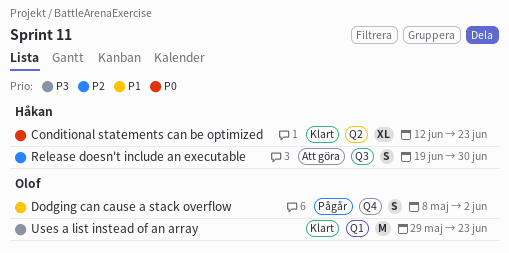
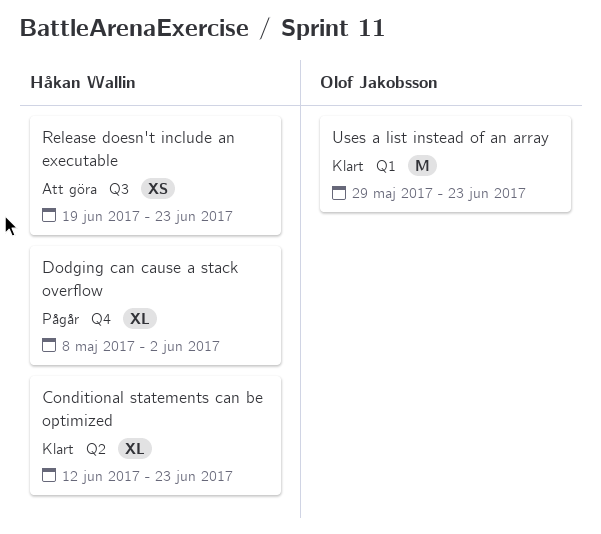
Dodging can cause a stack overflow, owner: Olof Jakobsson -> Håkan Wallin
Dodging can cause a stack overflow, estimate: S -> XL
Release doesn't include an executable, estimate: S -> XS
Release doesn't include an executable, due: Jun 30 -> Jun 23

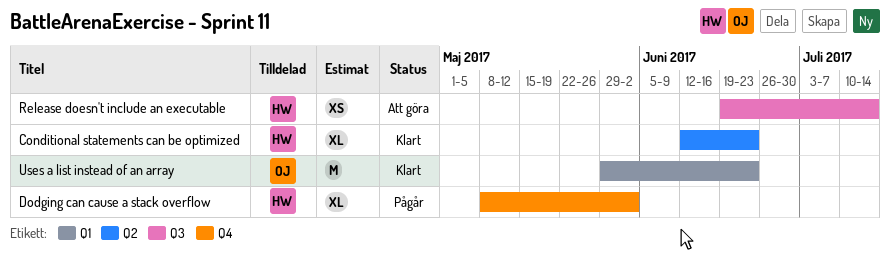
Release doesn't include an executable, due: Jun 23 -> Jul 14

